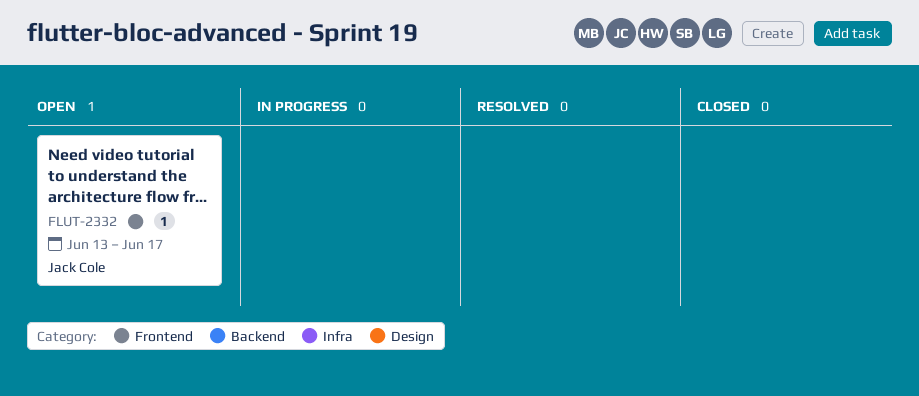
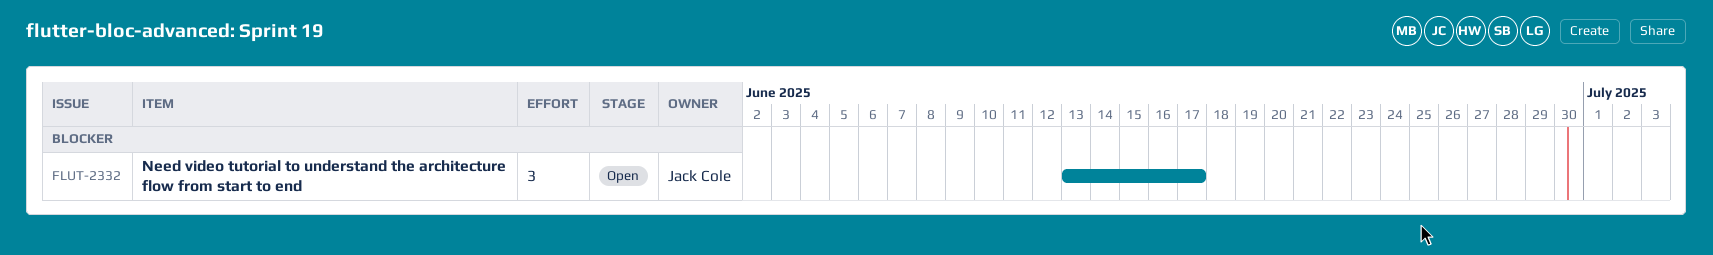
FLUT-2332, estimate: 1 -> 3

